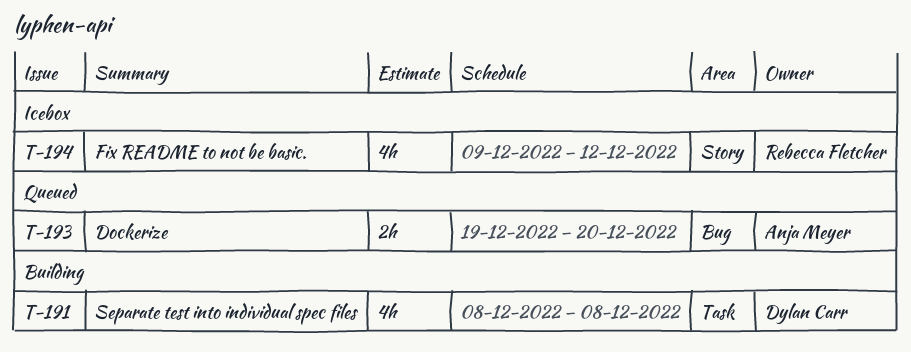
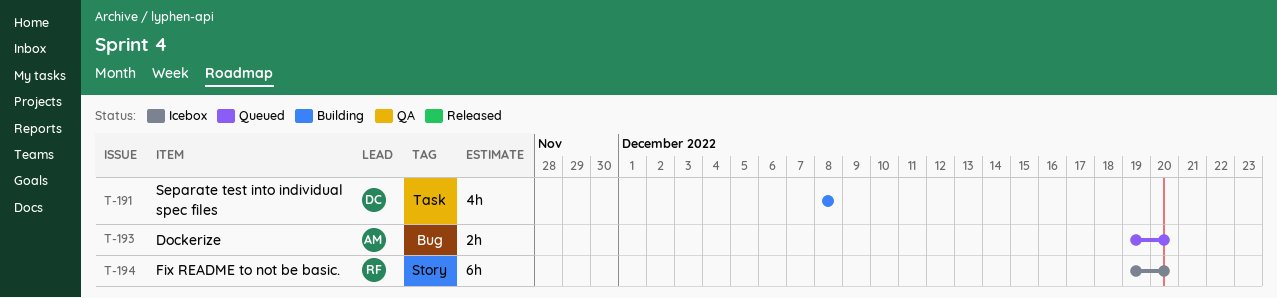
T-194, estimate: 4h -> 6h
T-194, start: Dec 9 -> Dec 19
T-194, due: Dec 12 -> Dec 20

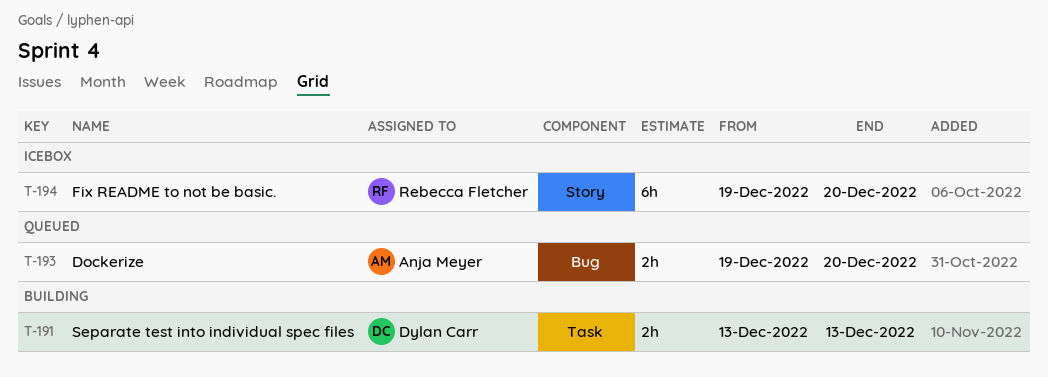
T-191, estimate: 4h -> 2h
T-191, start: Dec 8 -> Dec 13
T-191, due: Dec 8 -> Dec 13

